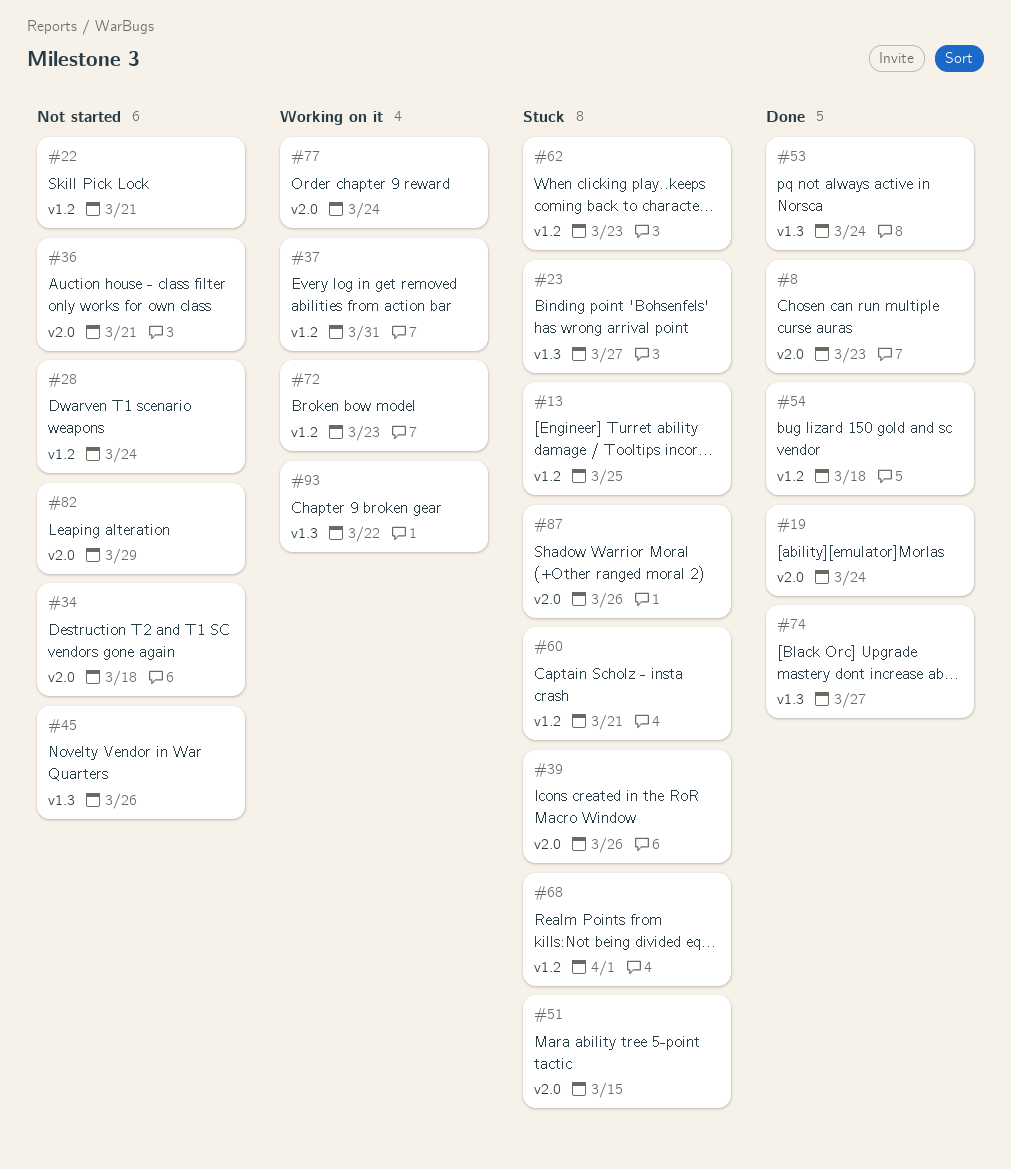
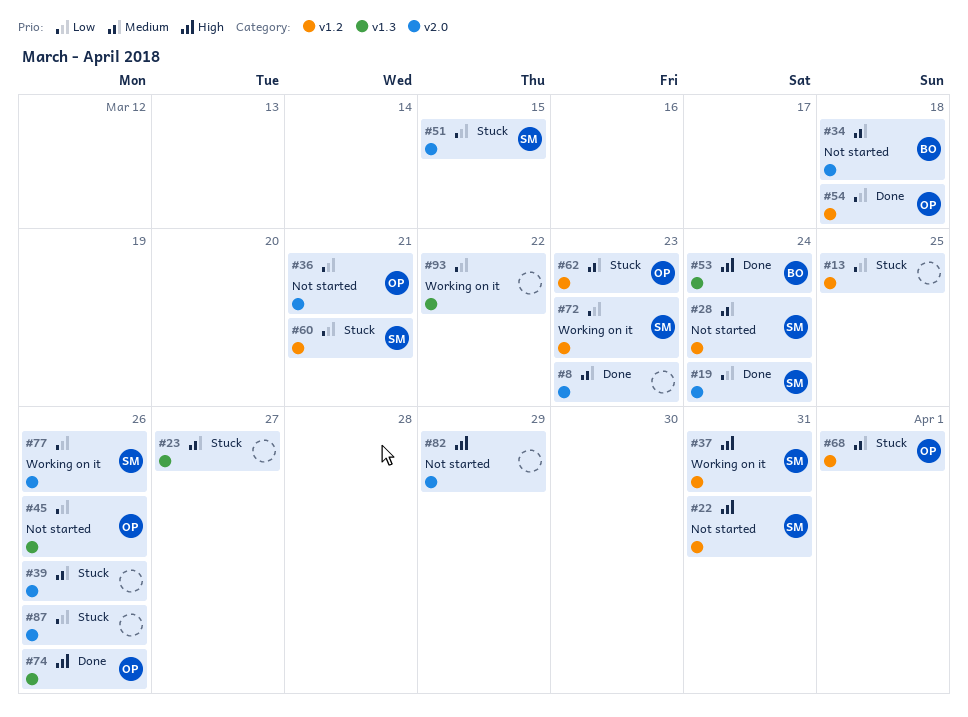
#22, due: Mar 21 -> Mar 31
#74, due: Mar 27 -> Mar 26
#77, due: Mar 24 -> Mar 26

